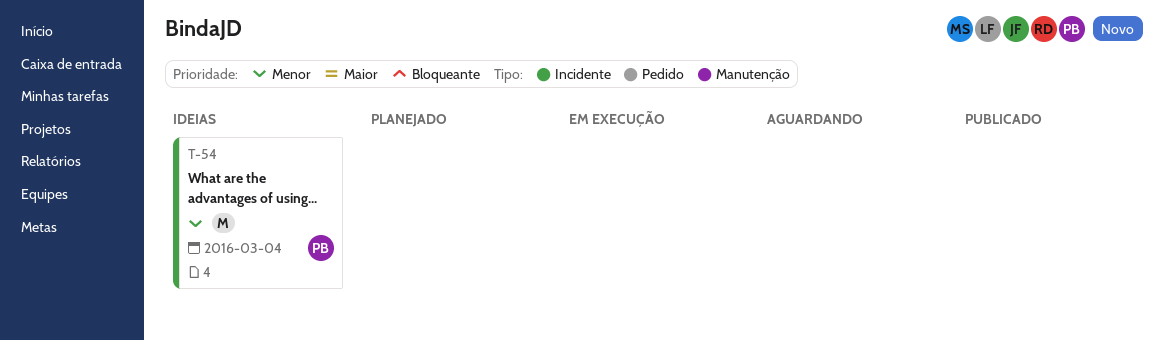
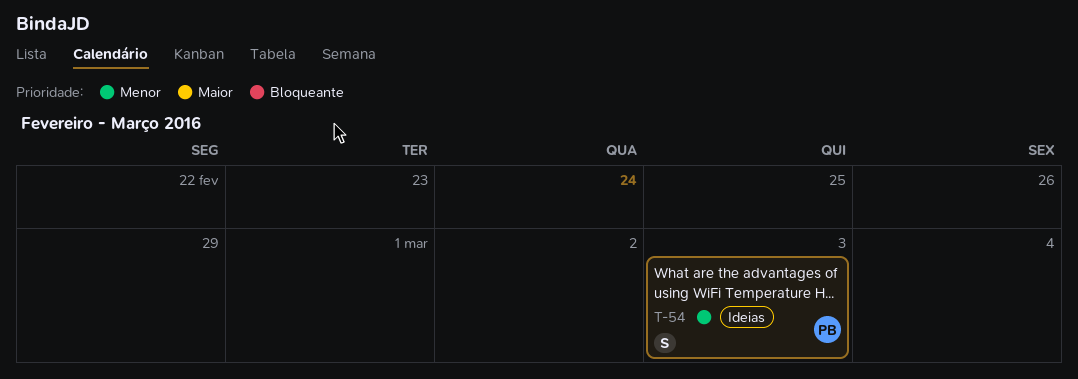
T-54, estimate: M -> S
T-54, due: Mar 4 -> Mar 3

